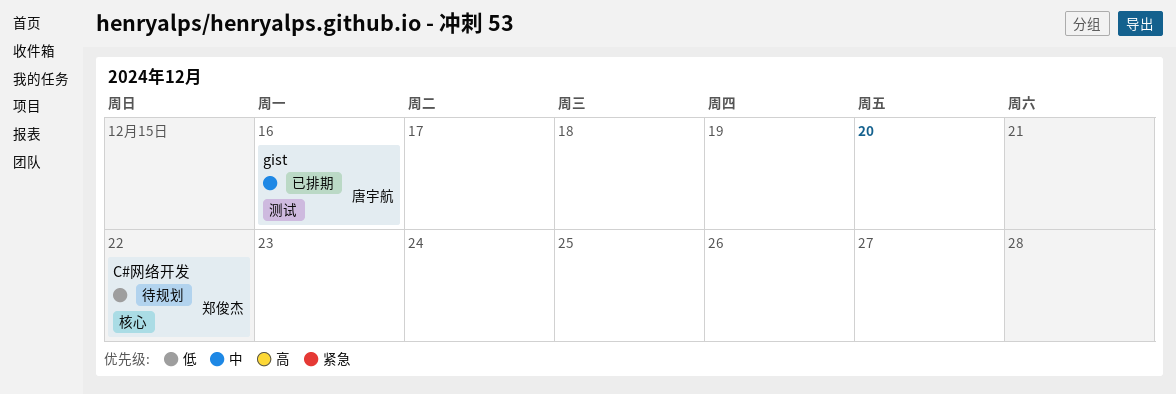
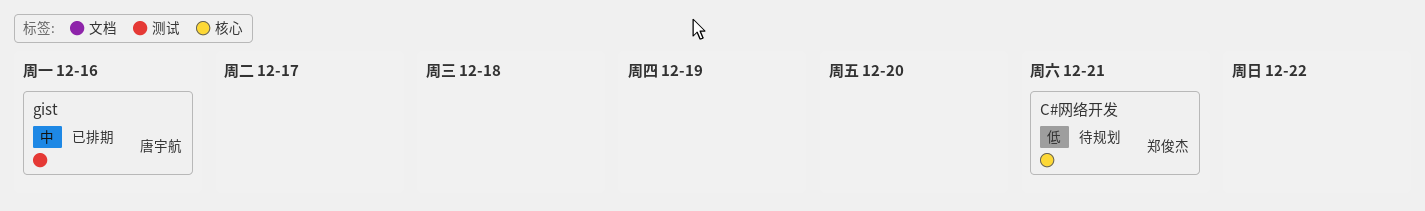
C#网络开发, due: Dec 22 -> Dec 21

